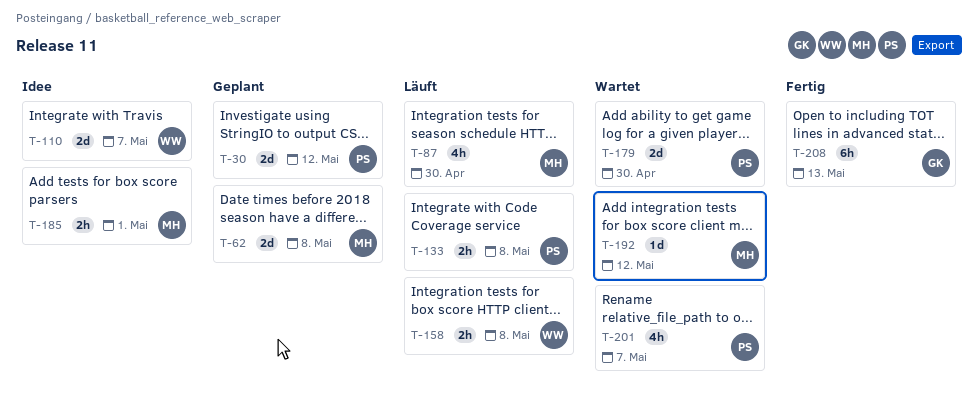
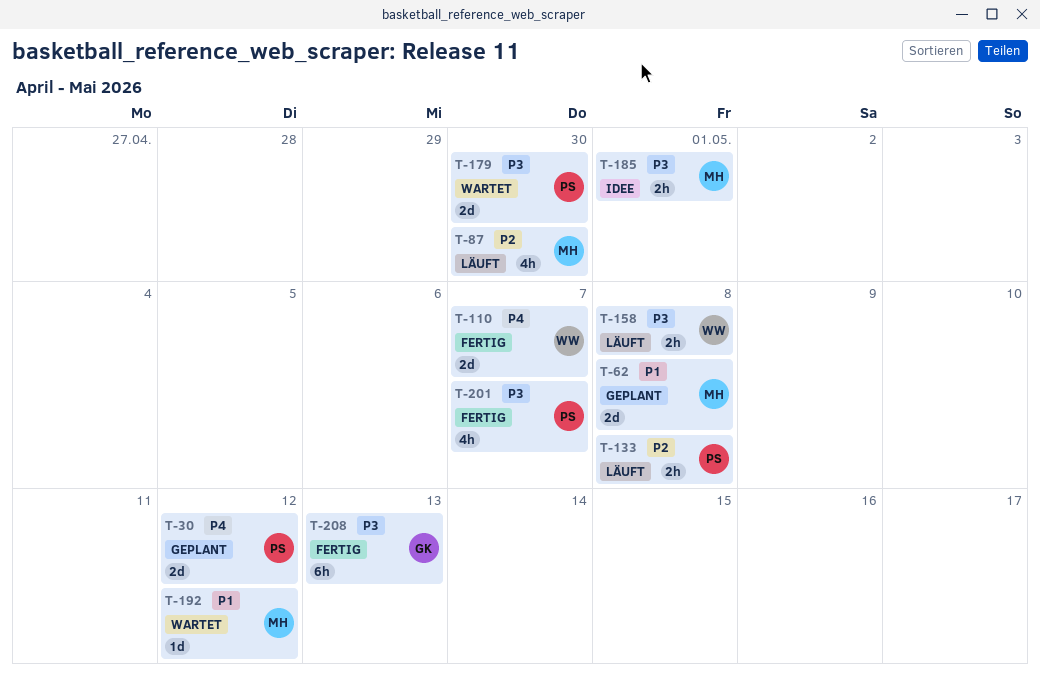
T-110, status: Idee -> Fertig
T-201, status: Wartet -> Fertig

